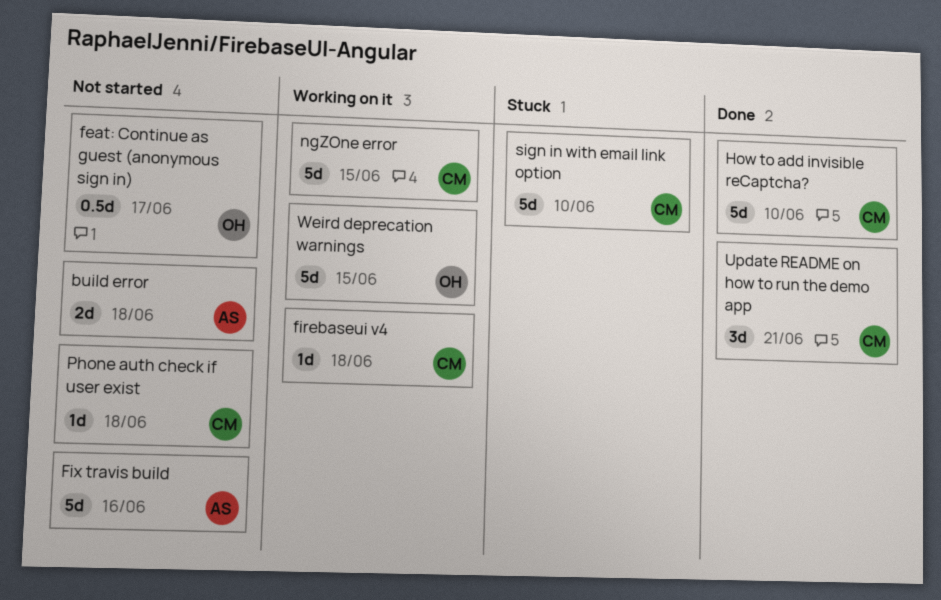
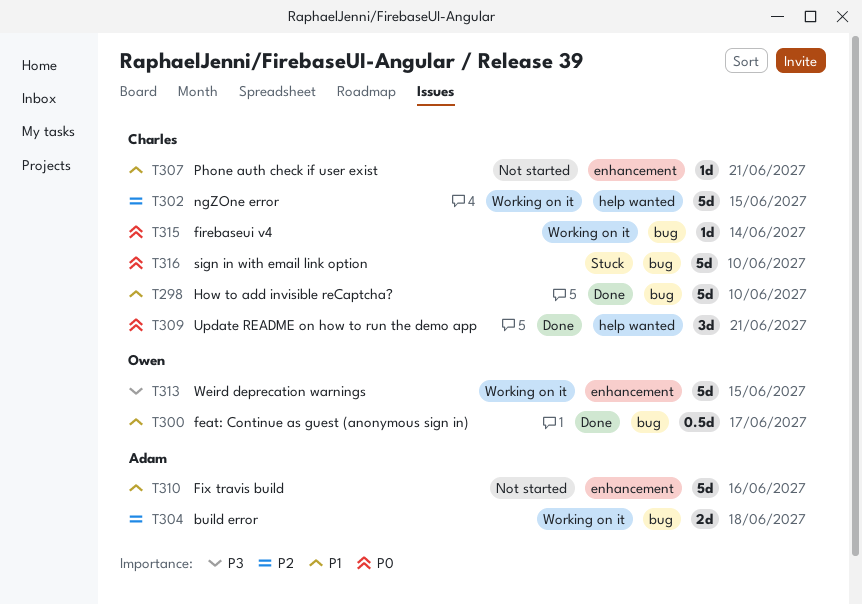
build error, status: Not started -> Working on it
feat: Continue as guest (anonymous sign in), status: Not started -> Done
firebaseui v4, due: Jun 18 -> Jun 14
Phone auth check if user exist, due: Jun 18 -> Jun 21

